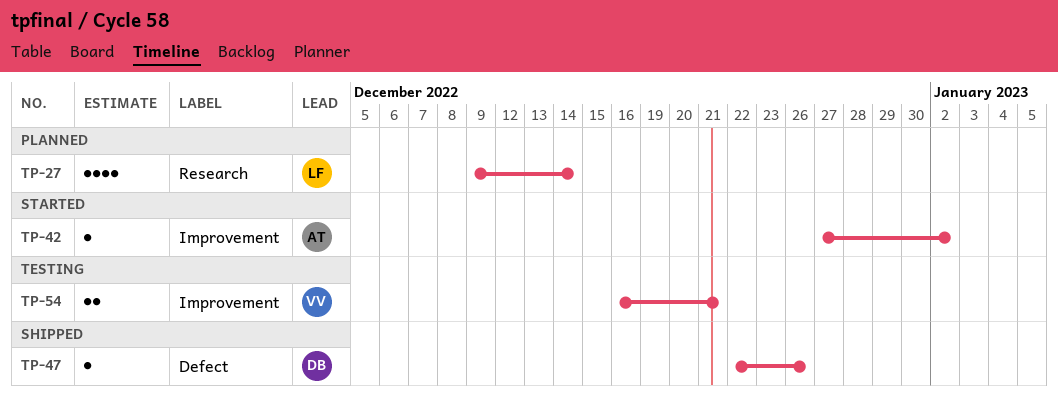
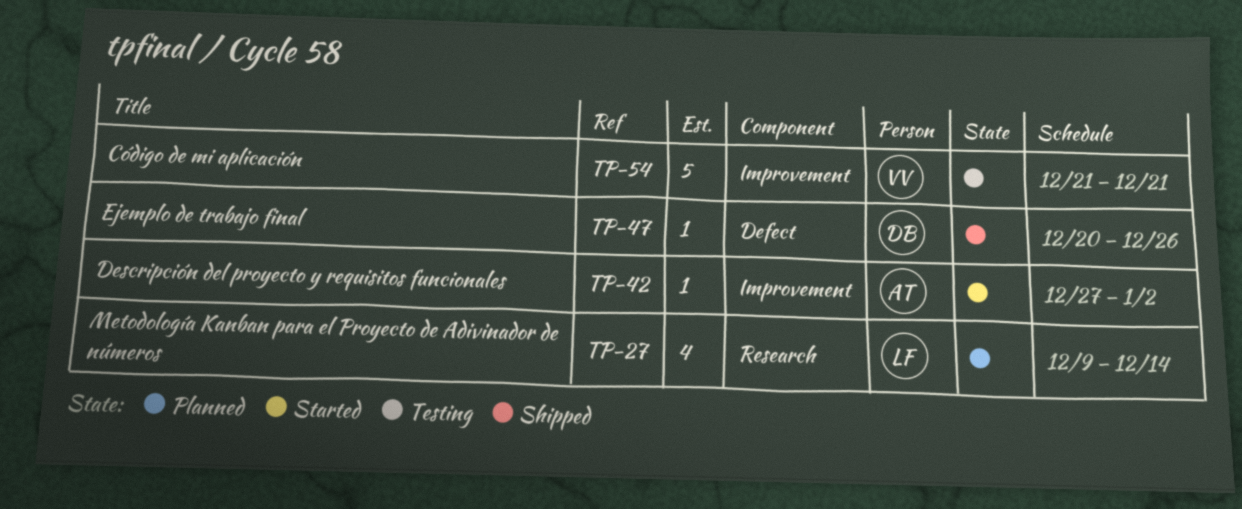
TP-47, start: Dec 22 -> Dec 20
TP-54, estimate: 2 -> 5
TP-54, start: Dec 16 -> Dec 21

